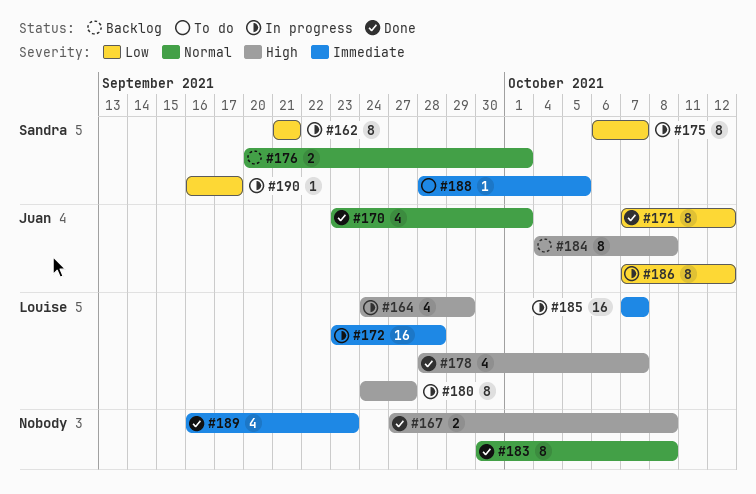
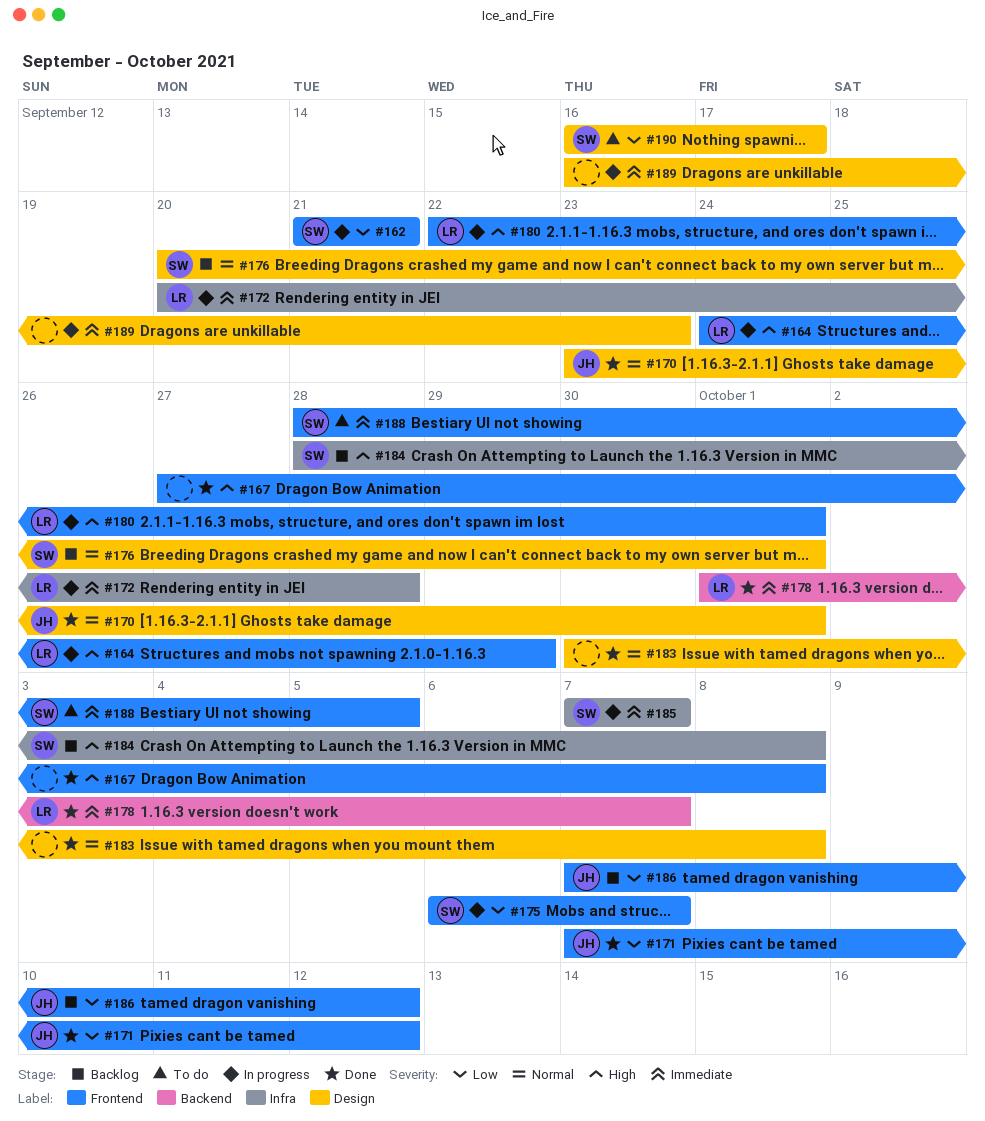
#172, start: Sep 23 -> Sep 20
#178, priority: High -> Immediate
#178, start: Sep 28 -> Oct 1
#180, start: Sep 24 -> Sep 22
#180, due: Sep 27 -> Oct 1
#184, owner: Juan -> Sandra
#184, start: Oct 4 -> Sep 28
#185, owner: Louise -> Sandra
#186, status: In progress -> Backlog
#189, status: Done -> In progress
#190, status: In progress -> To do

